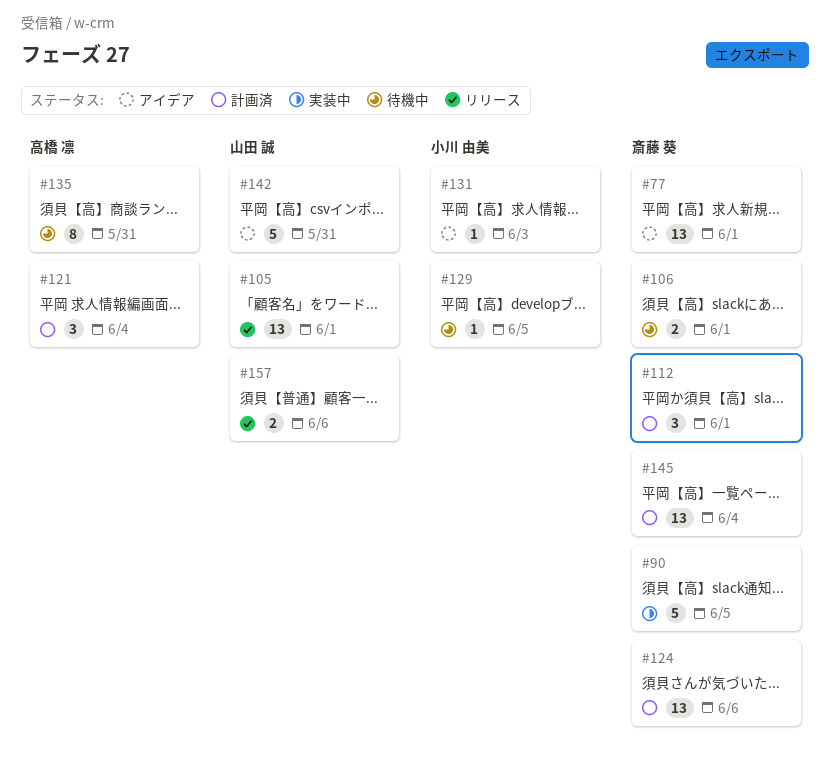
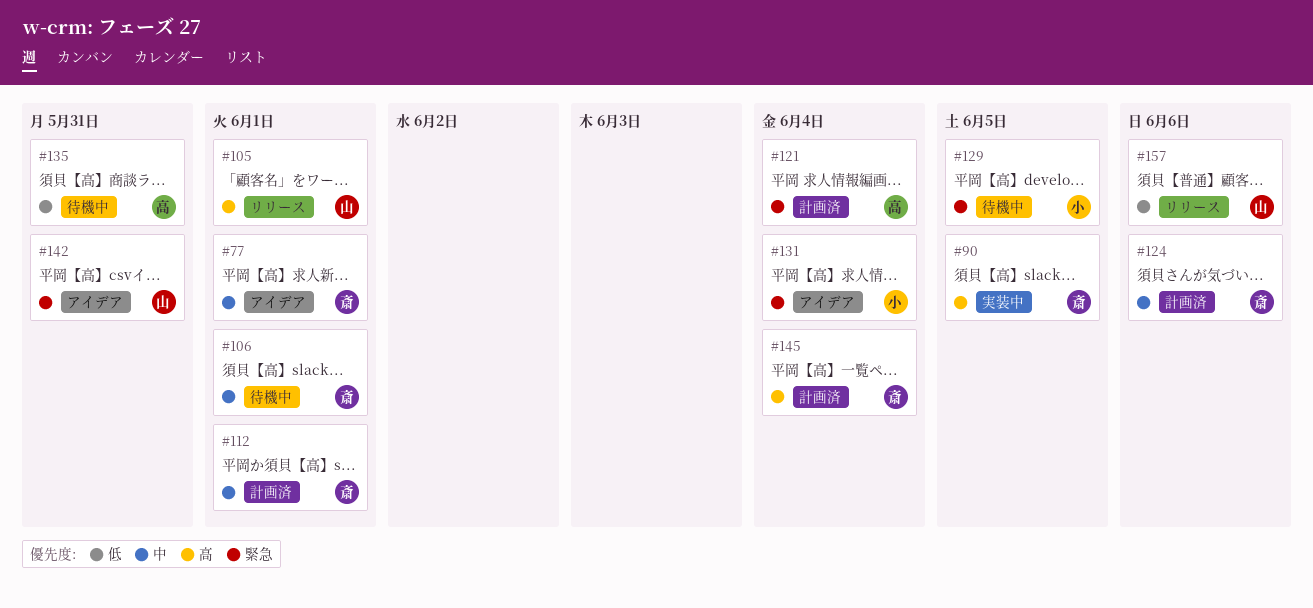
#131, due: Jun 3 -> Jun 4

